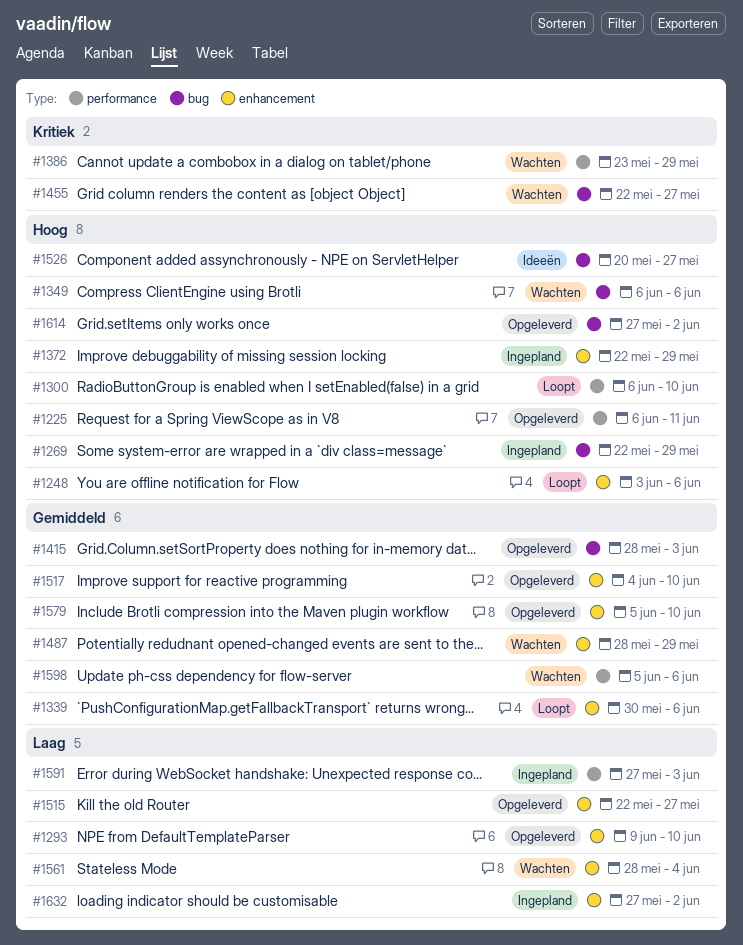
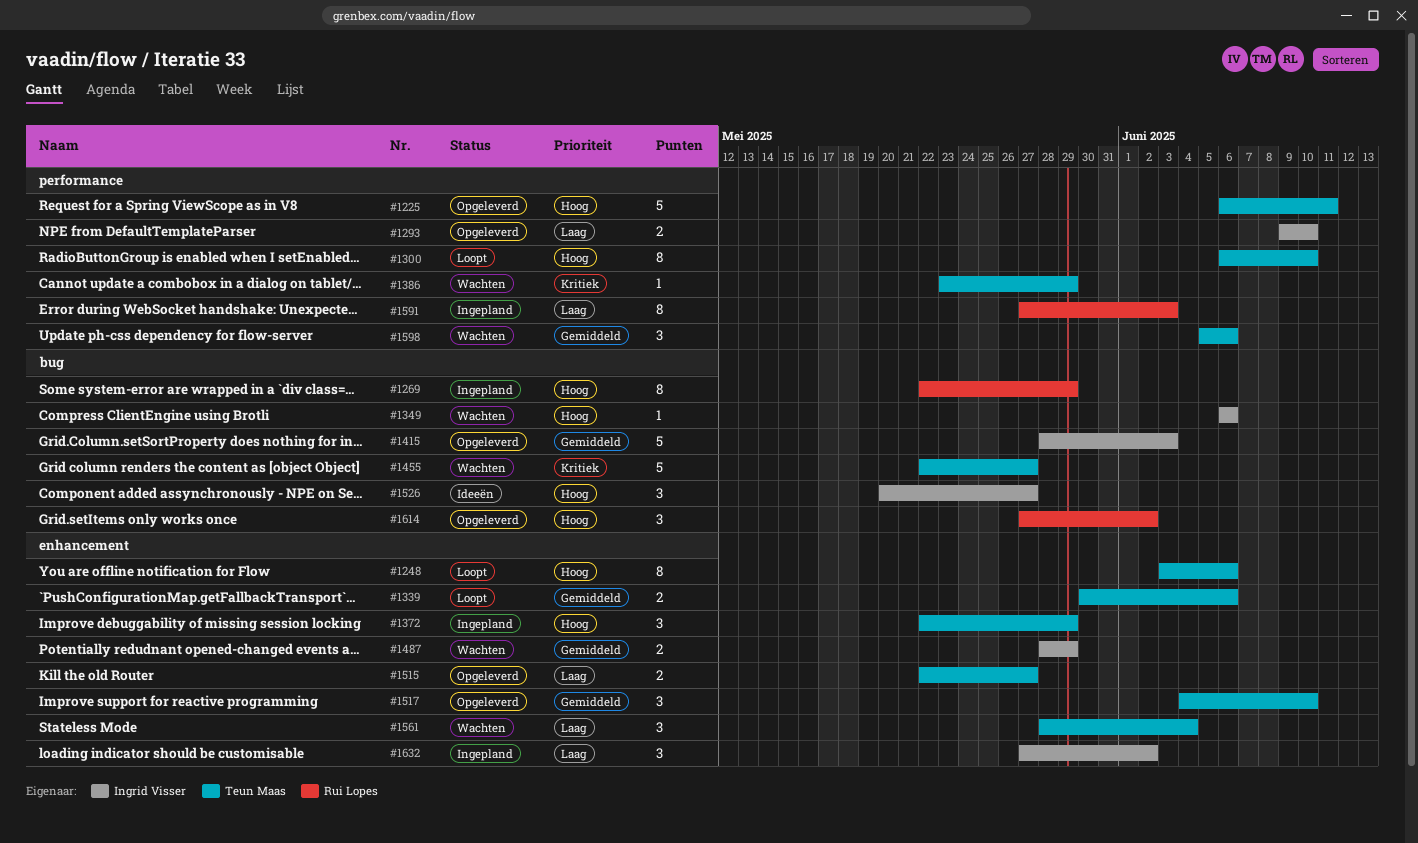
#1293, label: enhancement -> performance
#1579: present -> none

